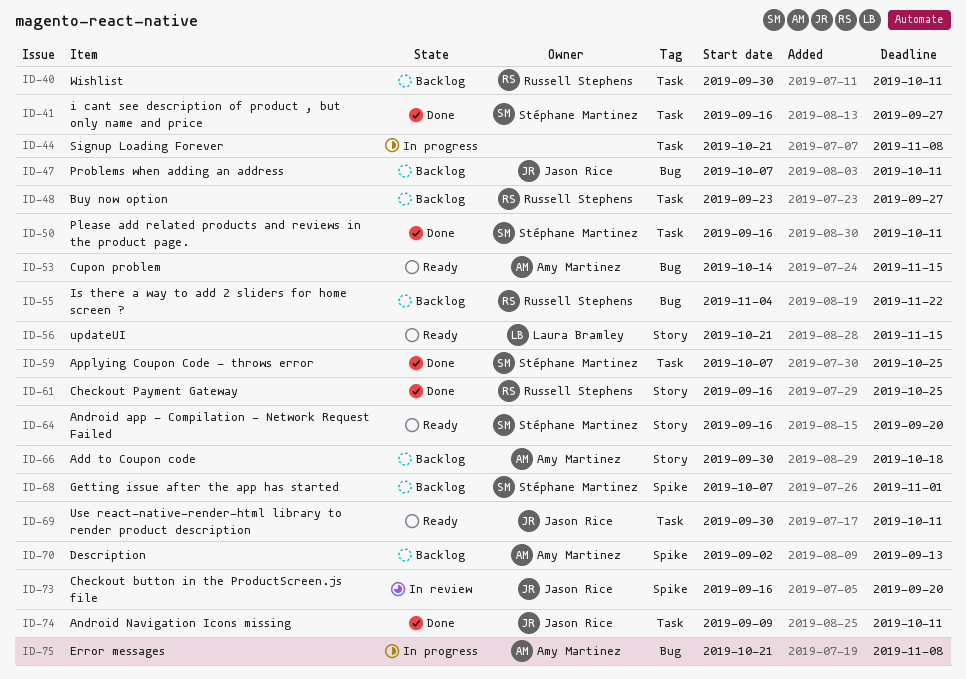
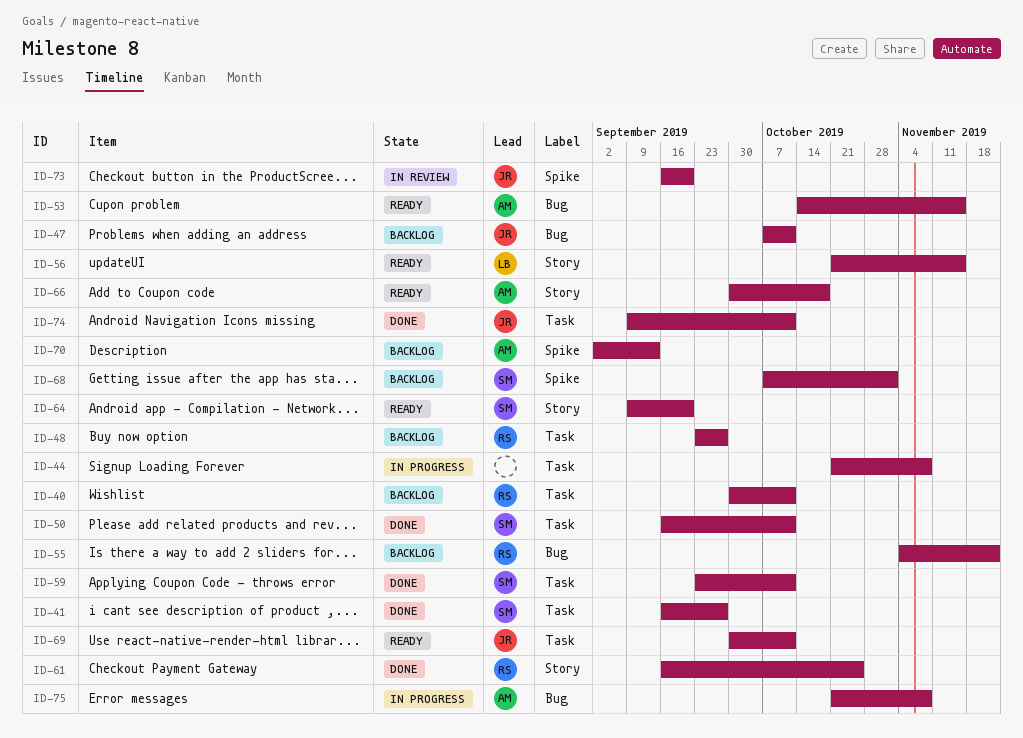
ID-59, start: Oct 7 -> Sep 23
ID-59, due: Oct 25 -> Oct 11
ID-64, start: Sep 16 -> Sep 9
ID-66, status: Backlog -> Ready

